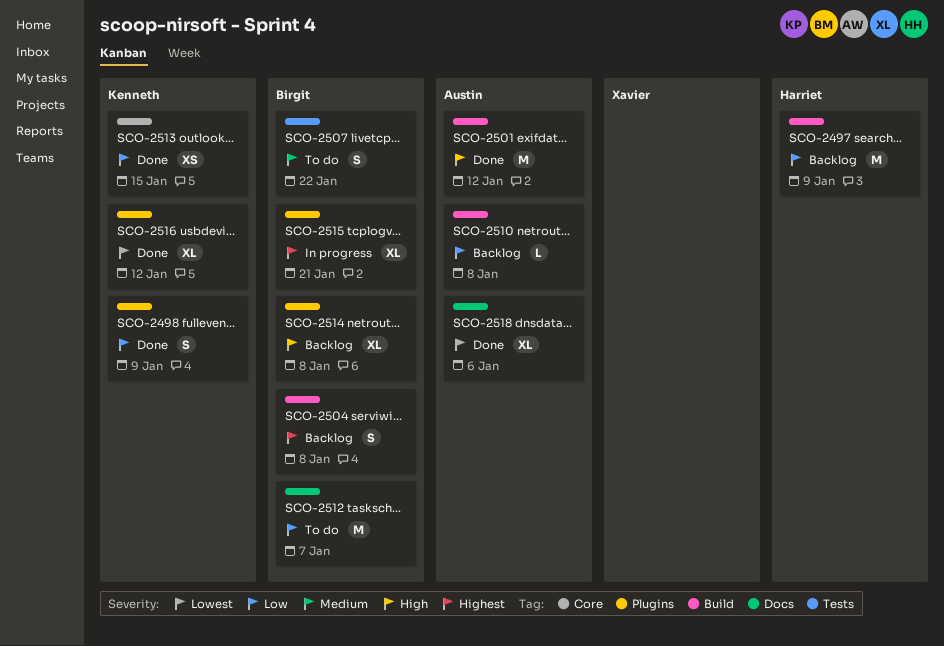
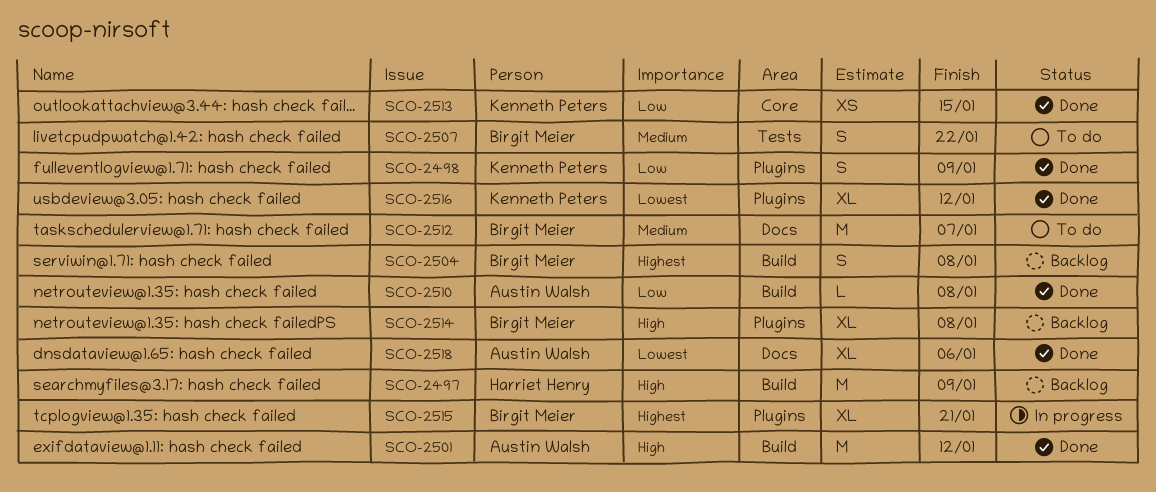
SCO-2497, priority: Low -> High
SCO-2510, status: Backlog -> Done
SCO-2512, priority: Low -> Medium

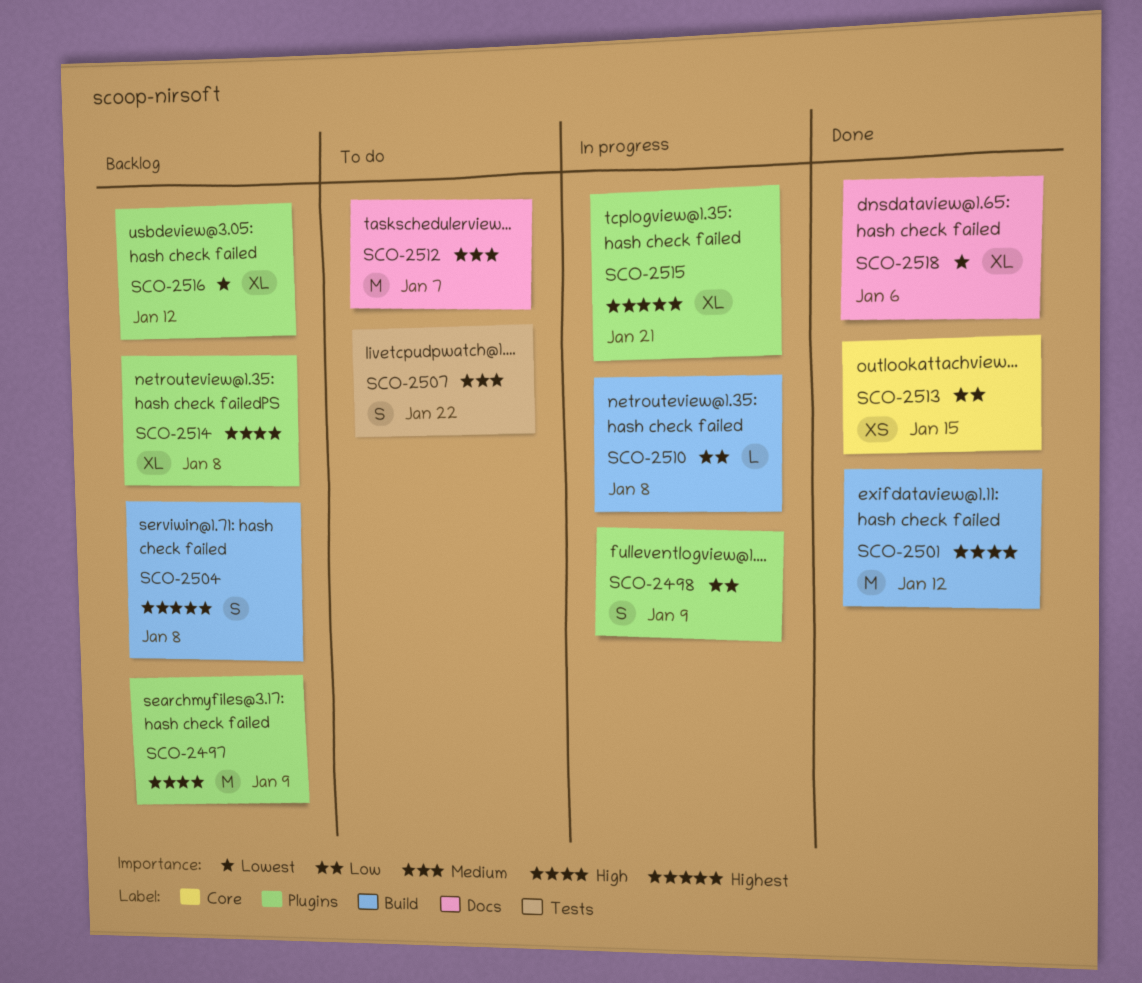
SCO-2497, label: Build -> Plugins
SCO-2498, status: Done -> In progress
SCO-2510, status: Done -> In progress
SCO-2516, status: Done -> Backlog

